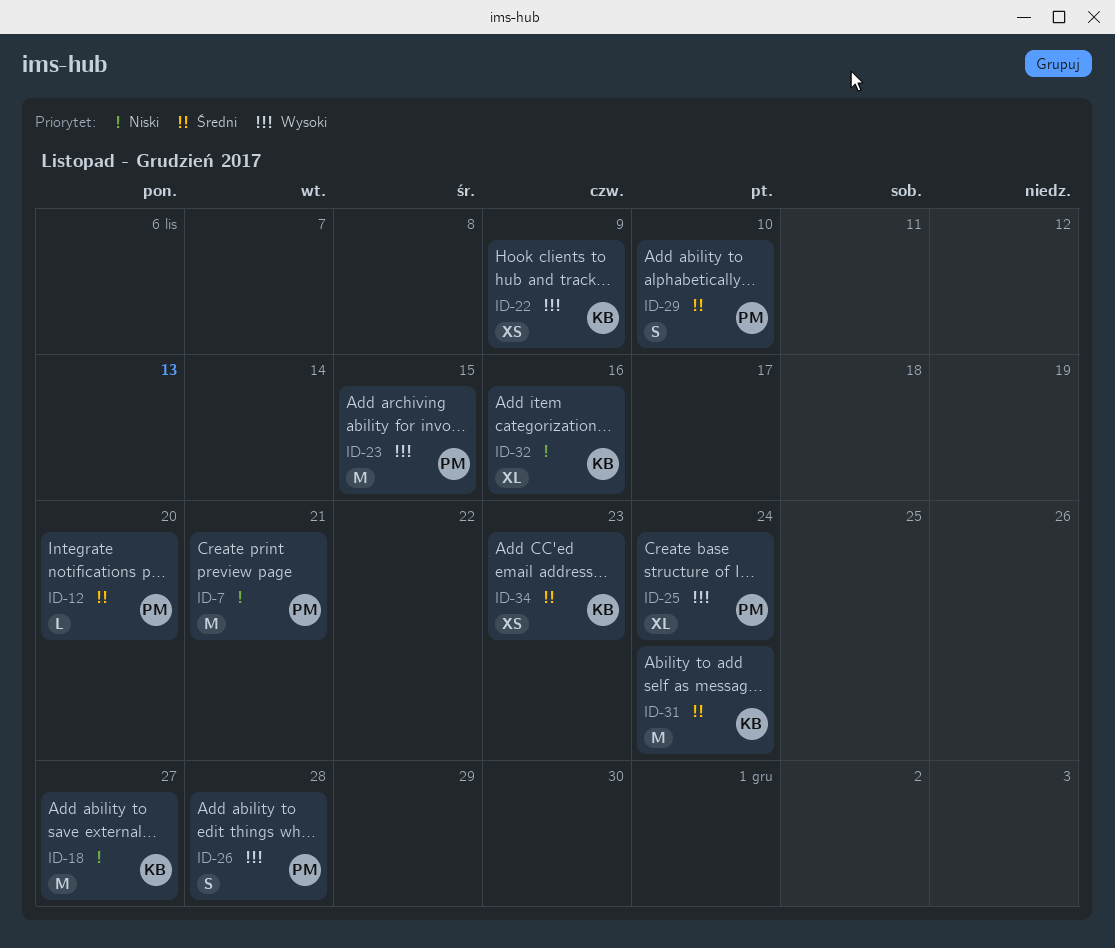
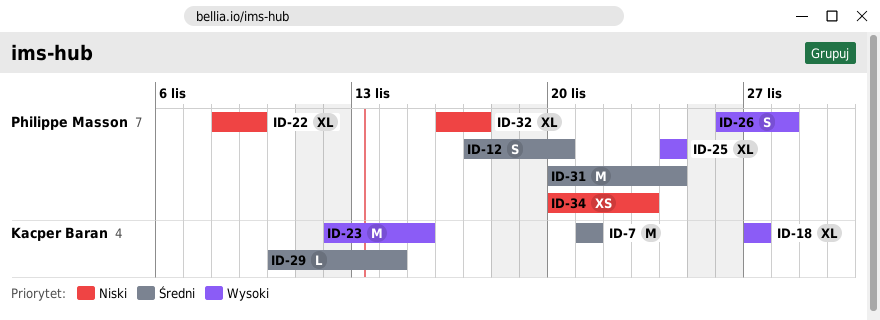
ID-7, owner: Philippe Masson -> Kacper Baran
ID-7, priority: Niski -> Średni
ID-12, estimate: L -> S
ID-18, priority: Niski -> Wysoki
ID-18, estimate: M -> XL
ID-22, owner: Kacper Baran -> Philippe Masson
ID-22, priority: Wysoki -> Niski
ID-22, estimate: XS -> XL
ID-23, owner: Philippe Masson -> Kacper Baran
ID-29, owner: Philippe Masson -> Kacper Baran
ID-29, estimate: S -> L
ID-29, due: Nov 10 -> Nov 14
ID-31, owner: Kacper Baran -> Philippe Masson
ID-32, owner: Kacper Baran -> Philippe Masson
ID-32, due: Nov 16 -> Nov 17
ID-34, owner: Kacper Baran -> Philippe Masson
ID-34, priority: Średni -> Niski

